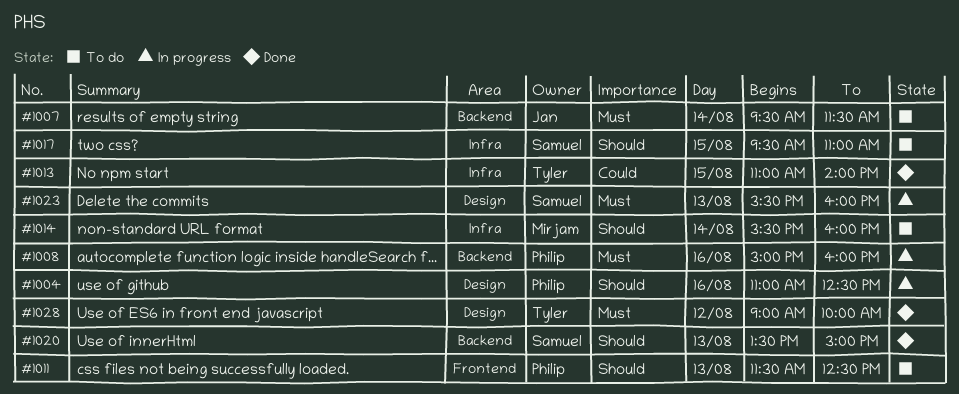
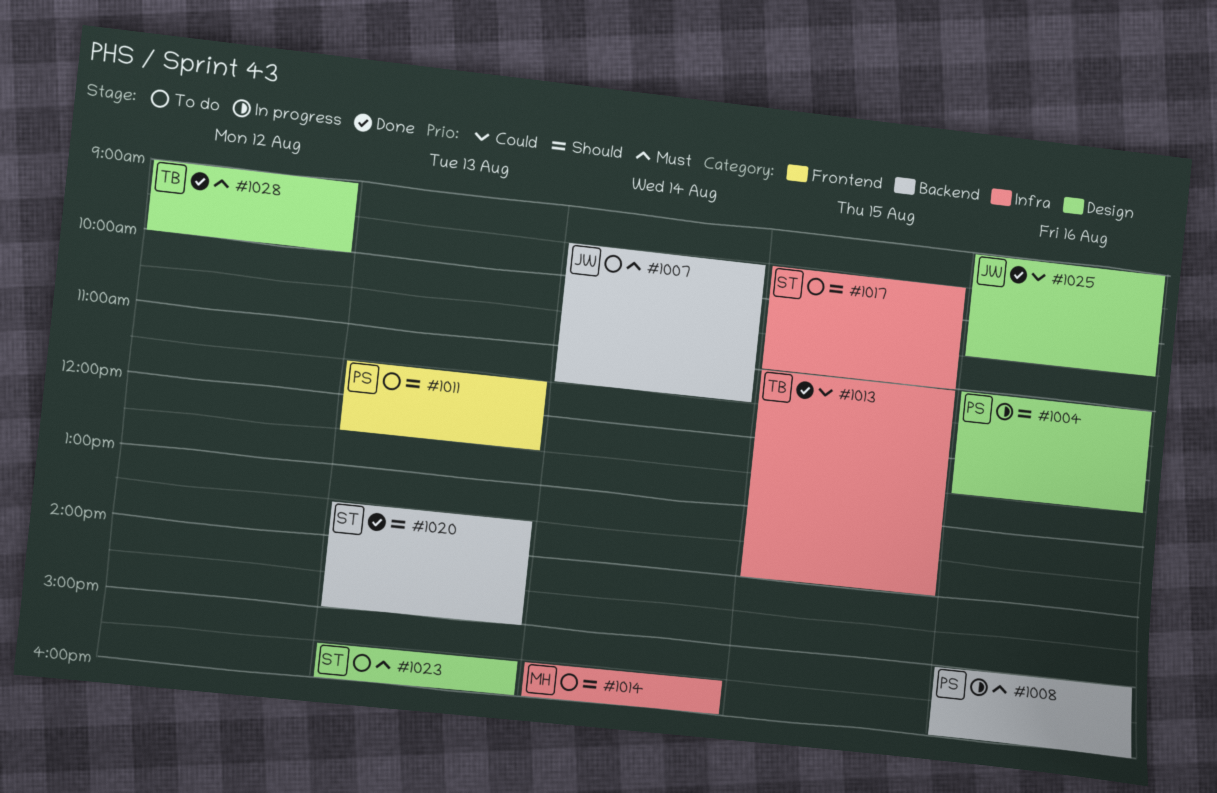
#1023, status: In progress -> To do
#1025: none -> present

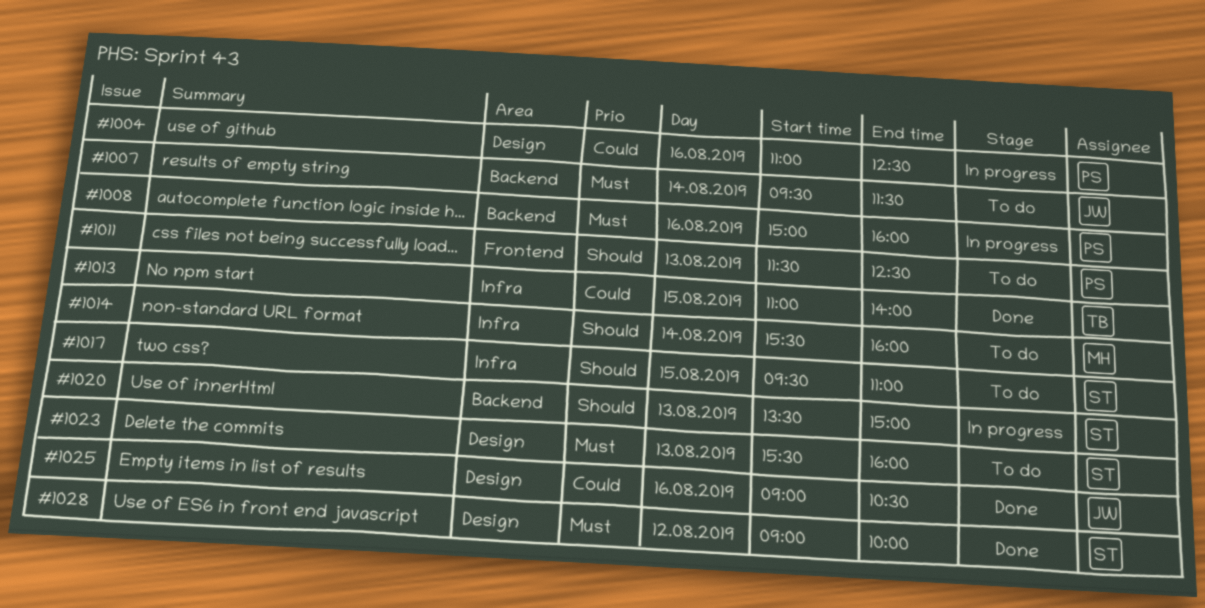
#1004, priority: Should -> Could
#1020, status: Done -> In progress
#1028, owner: TB -> ST

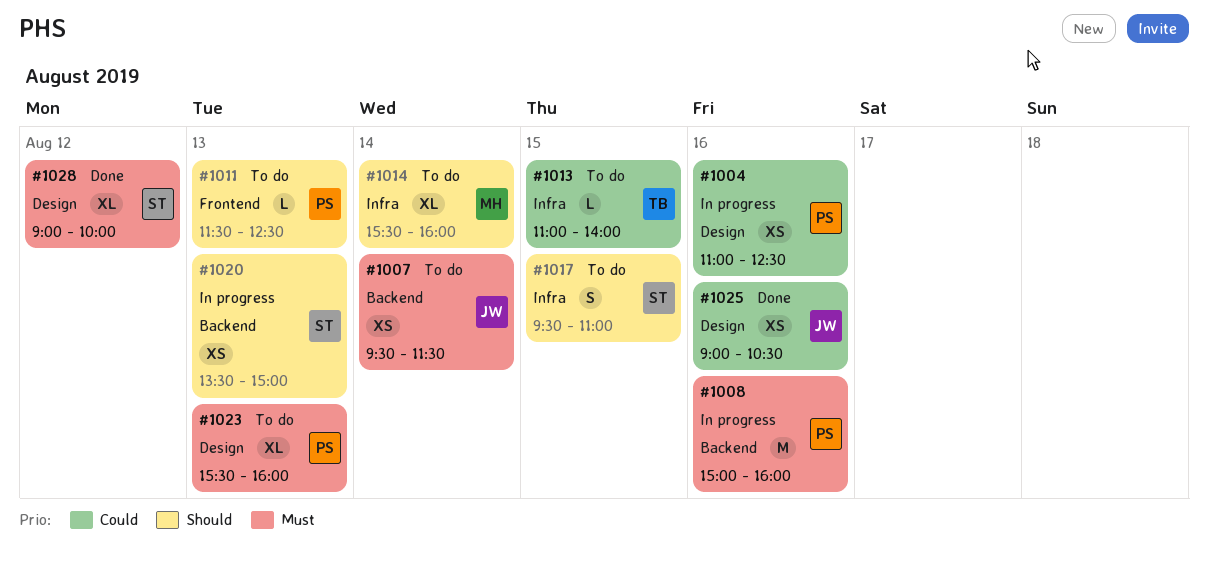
#1013, status: Done -> To do
#1023, owner: ST -> PS

